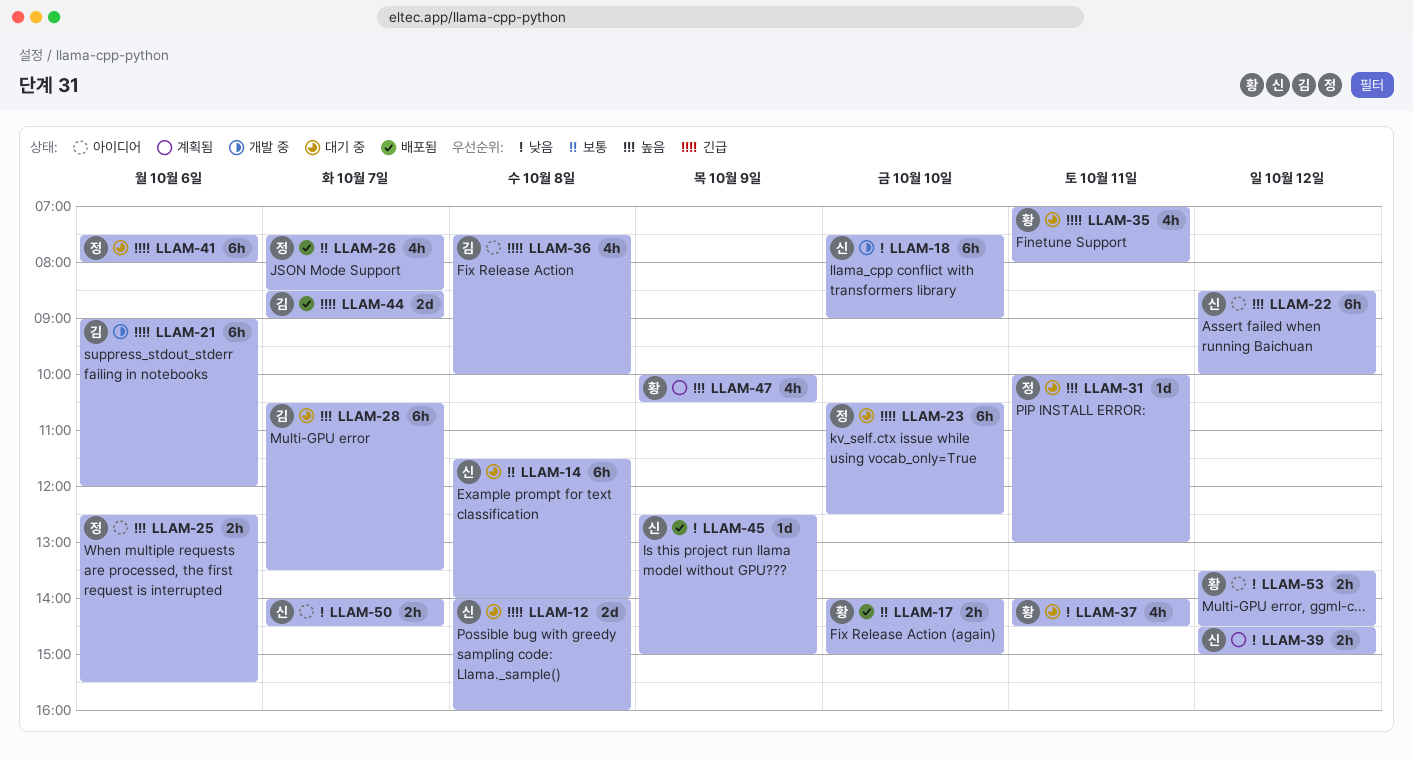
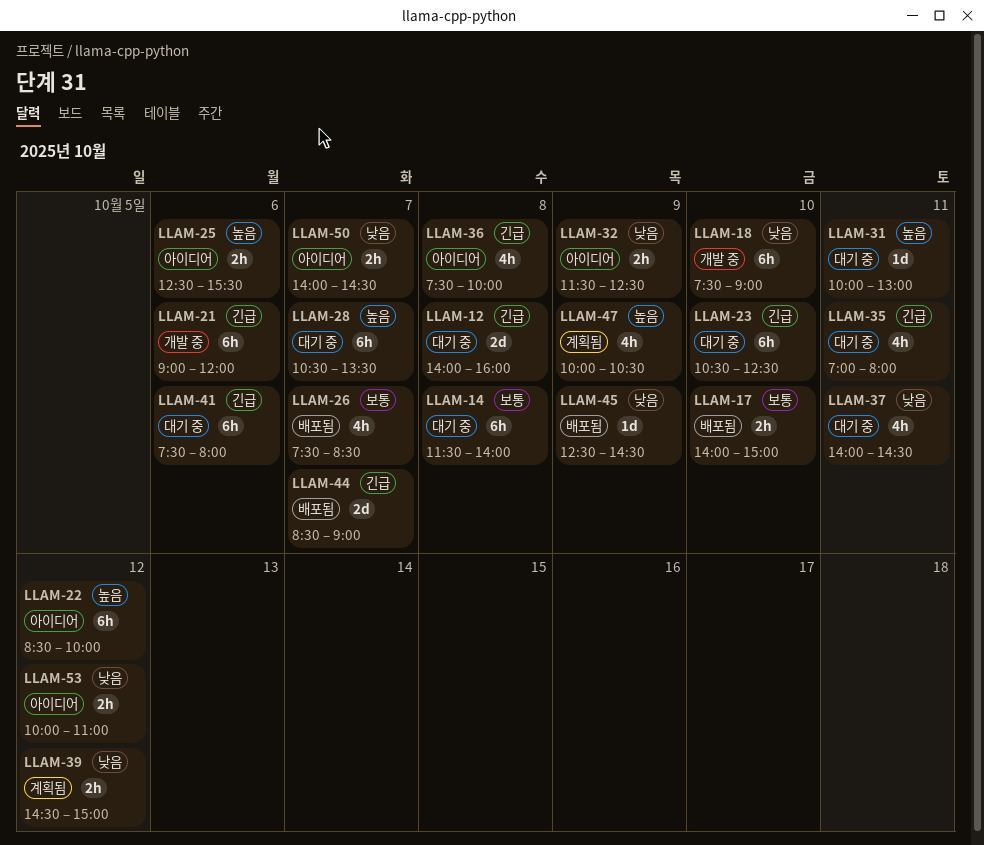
LLAM-32: none -> present
LLAM-45, ends: 15:00 -> 14:30
LLAM-53, begins: 13:30 -> 10:00
LLAM-53, ends: 14:30 -> 11:00

